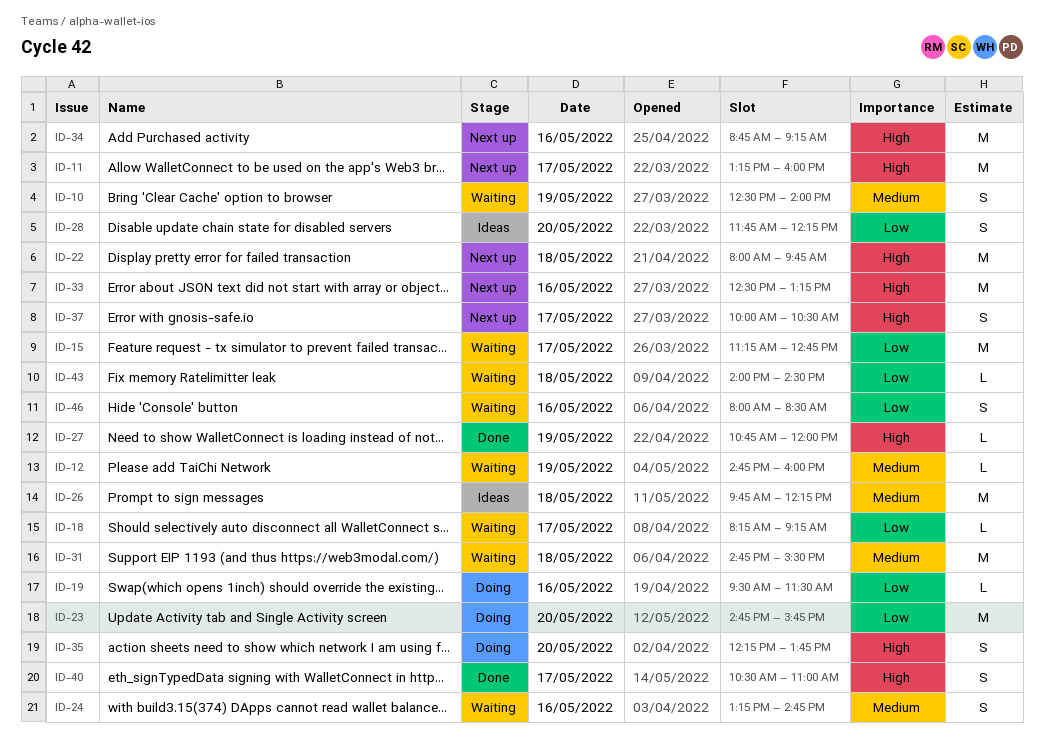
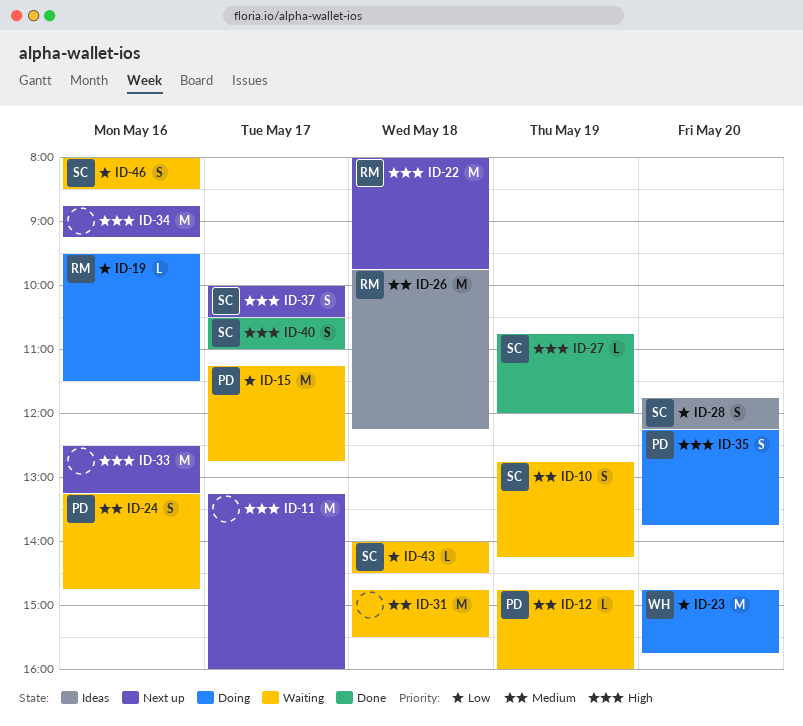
ID-10, begins: 12:30 -> 12:45
ID-10, ends: 14:00 -> 14:15
ID-18: present -> none

